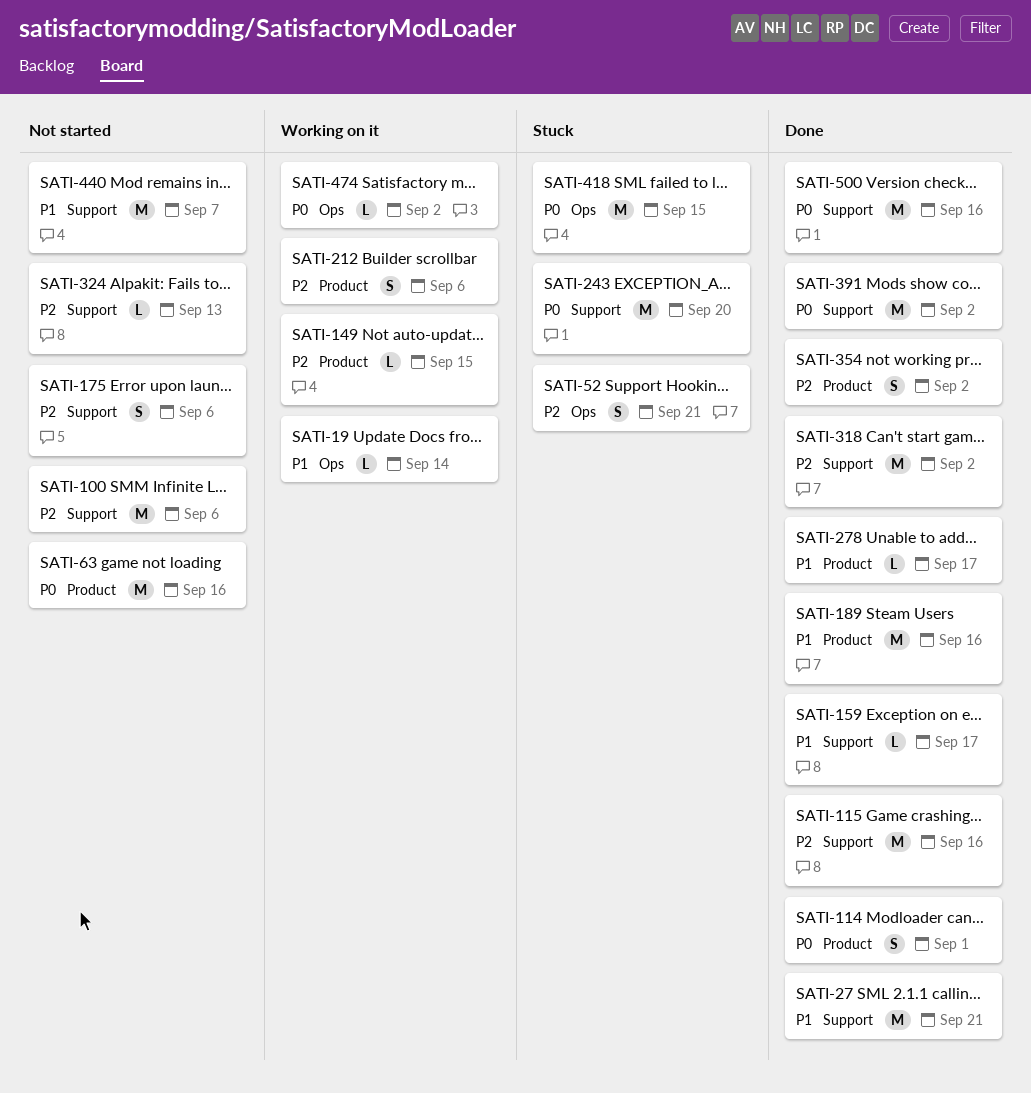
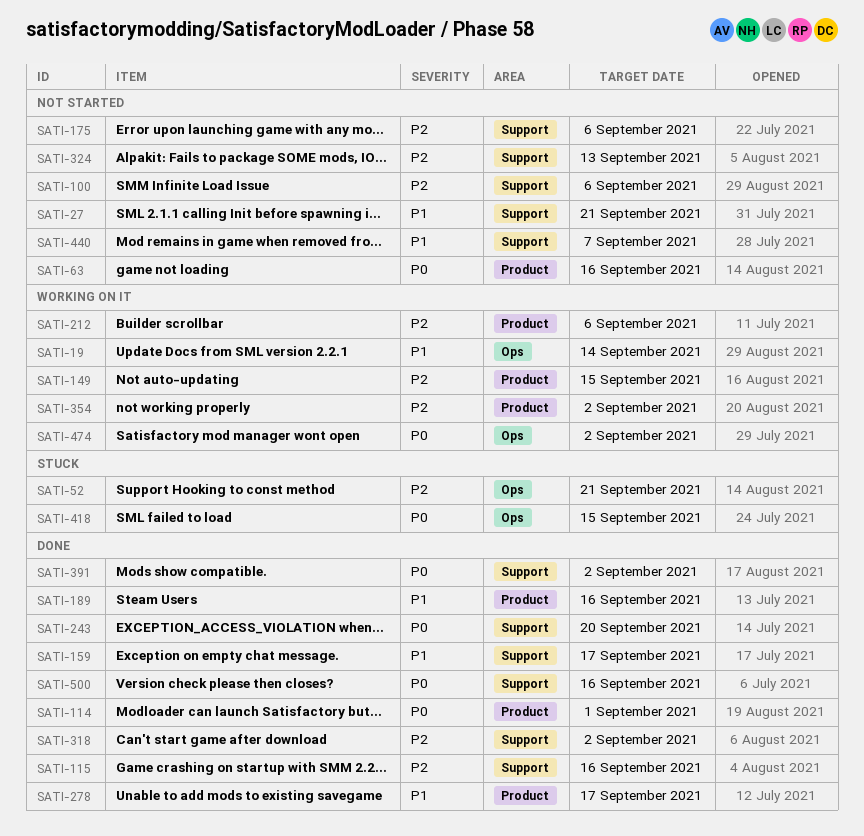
SATI-27, status: Done -> Not started
SATI-243, status: Stuck -> Done
SATI-354, status: Done -> Working on it

